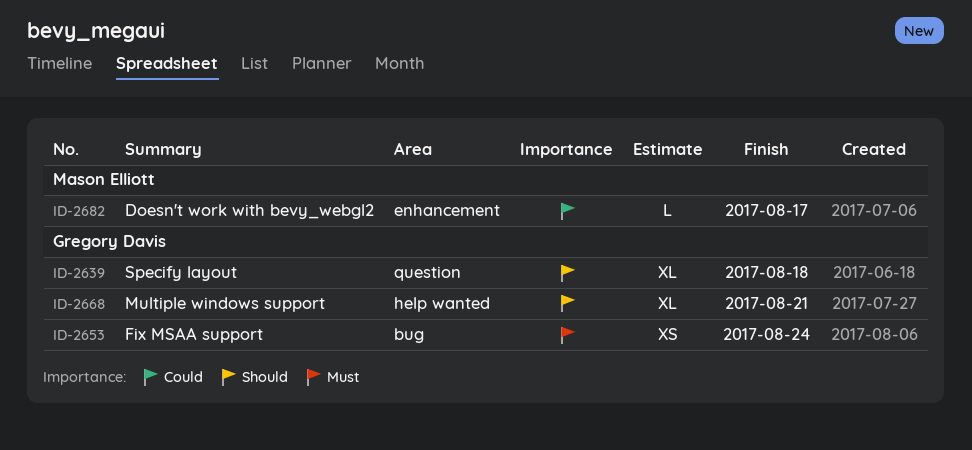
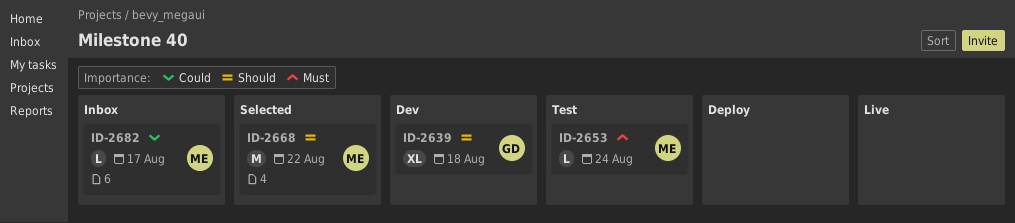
ID-2653, owner: Gregory Davis -> Mason Elliott
ID-2653, estimate: XS -> L
ID-2668, owner: Gregory Davis -> Mason Elliott
ID-2668, estimate: XL -> M
ID-2668, due: Aug 21 -> Aug 22

